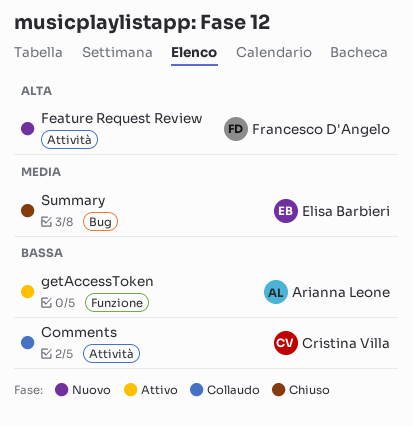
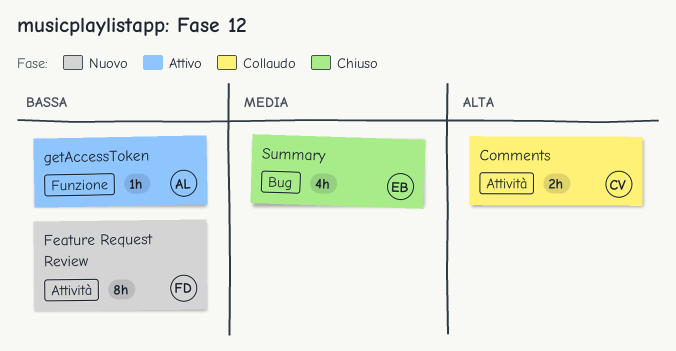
Comments, priority: Bassa -> Alta
Feature Request Review, priority: Alta -> Bassa

